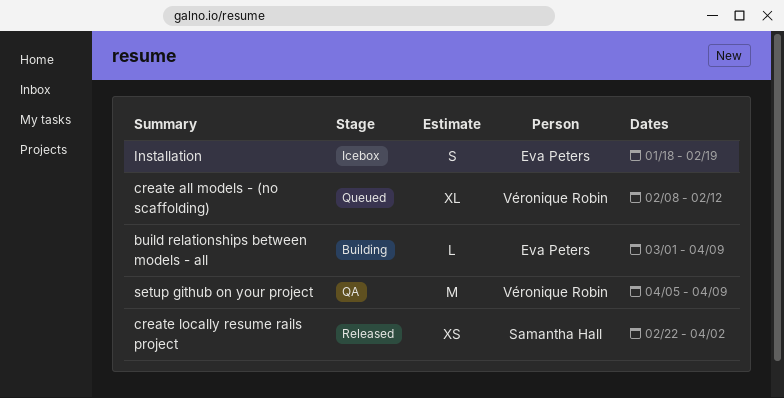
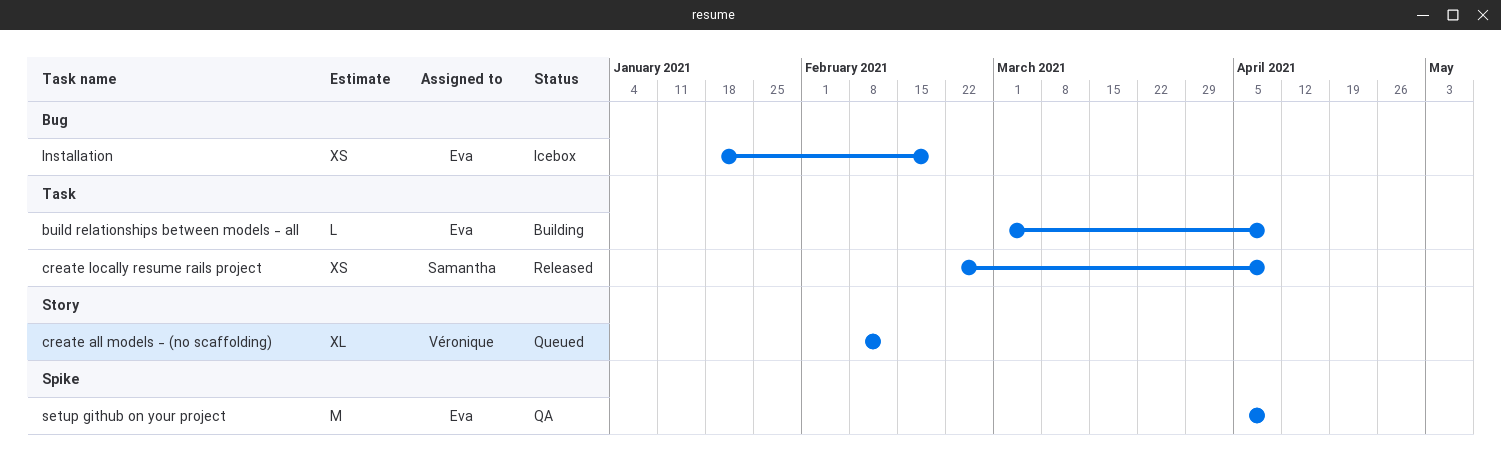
create locally resume rails project, due: Apr 2 -> Apr 9
Installation, estimate: S -> XS
setup github on your project, owner: Véronique Robin -> Eva Peters

